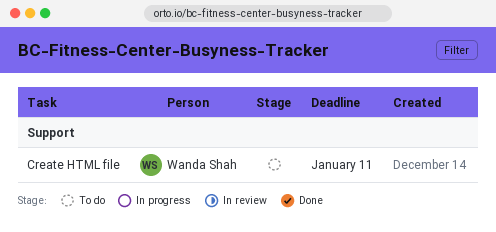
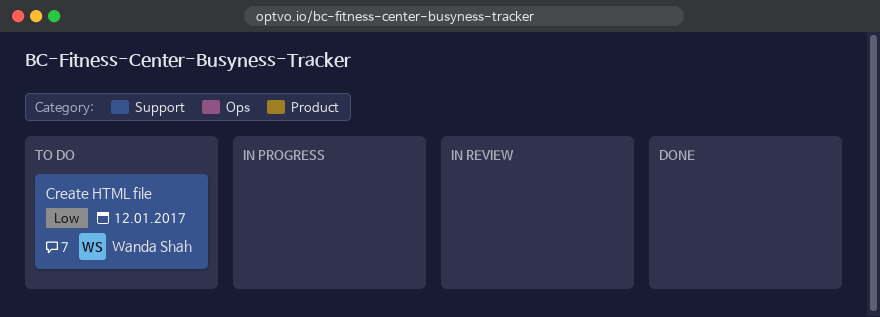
Create HTML file, due: Jan 11 -> Jan 12

